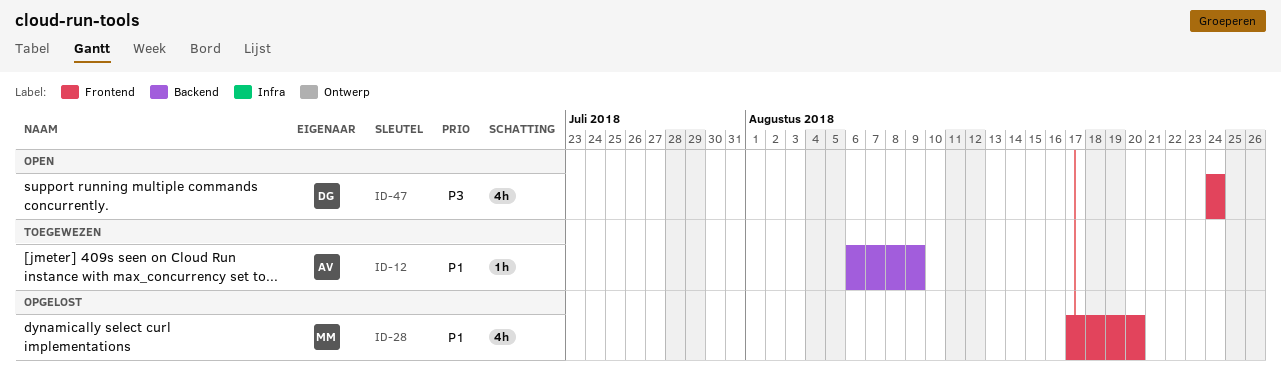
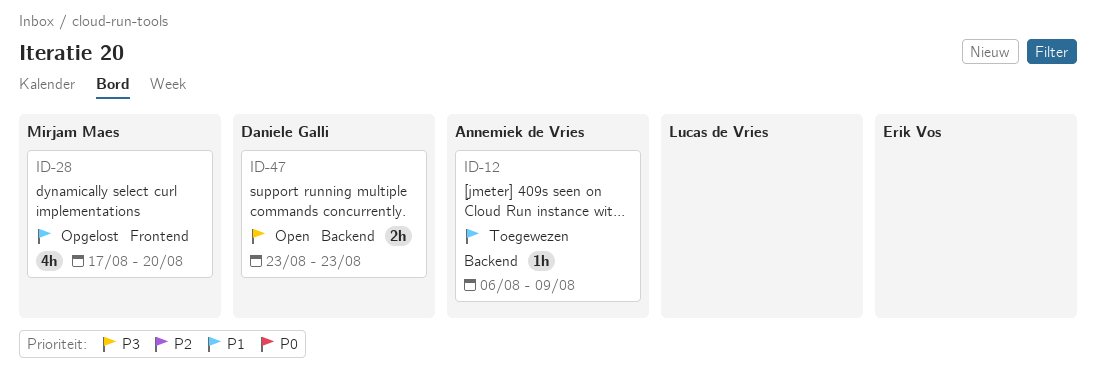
ID-47, label: Frontend -> Backend
ID-47, estimate: 4h -> 2h
ID-47, start: Aug 24 -> Aug 23
ID-47, due: Aug 24 -> Aug 23

